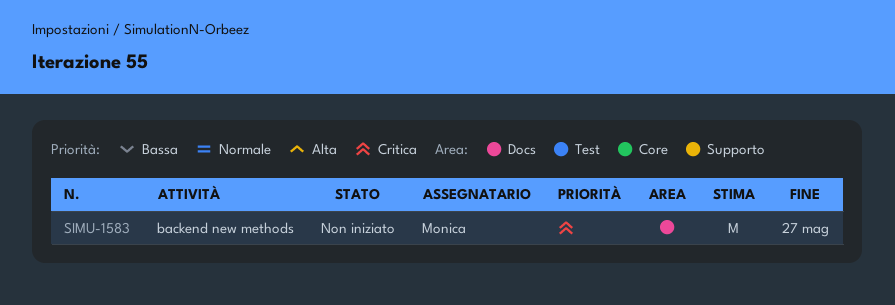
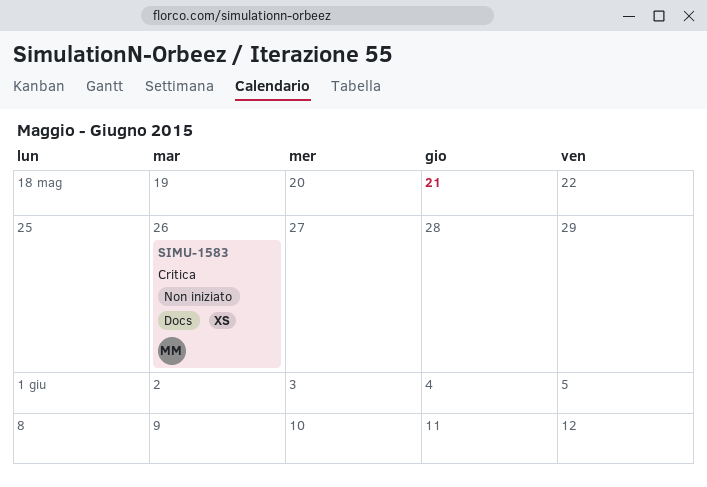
SIMU-1583, estimate: M -> XS
SIMU-1583, due: May 27 -> May 26

